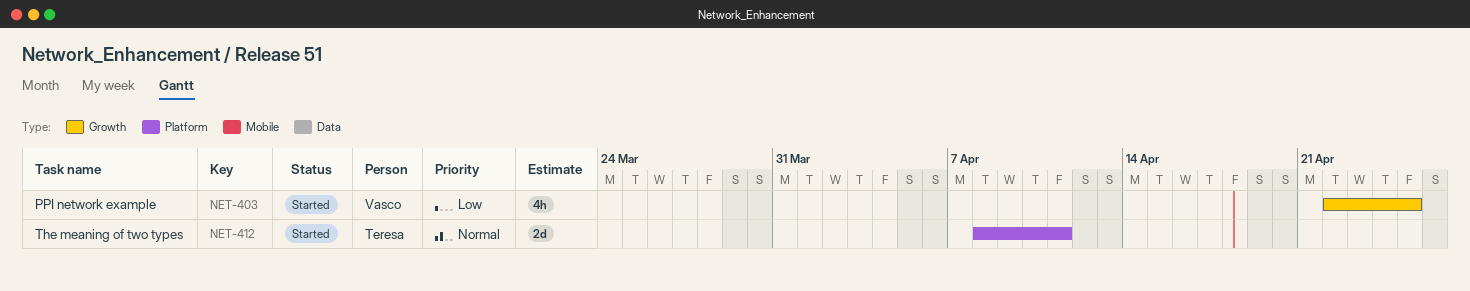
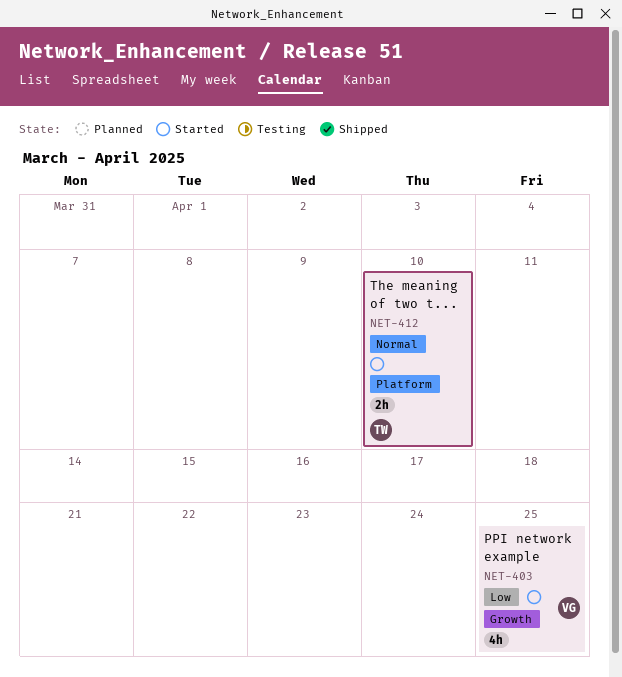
NET-412, estimate: 2d -> 2h
NET-412, due: Apr 11 -> Apr 10

